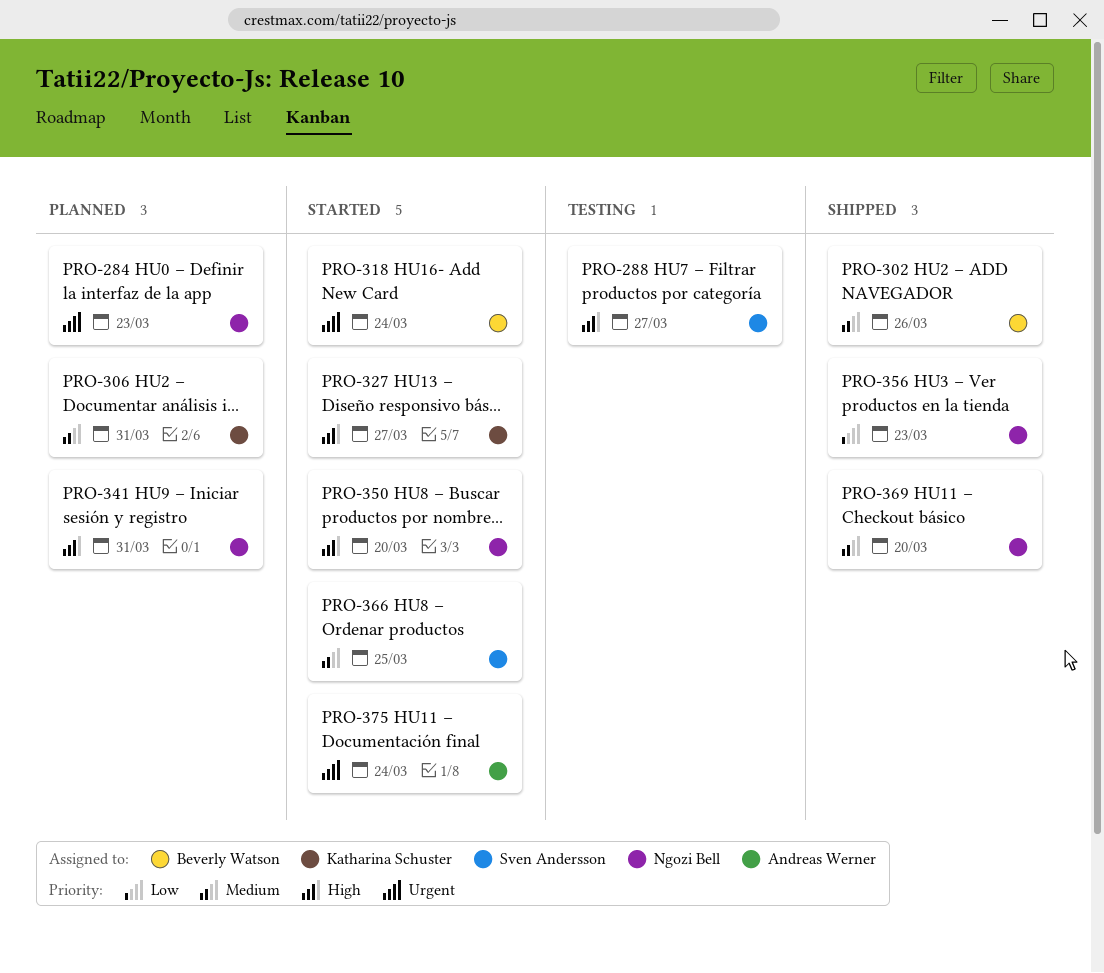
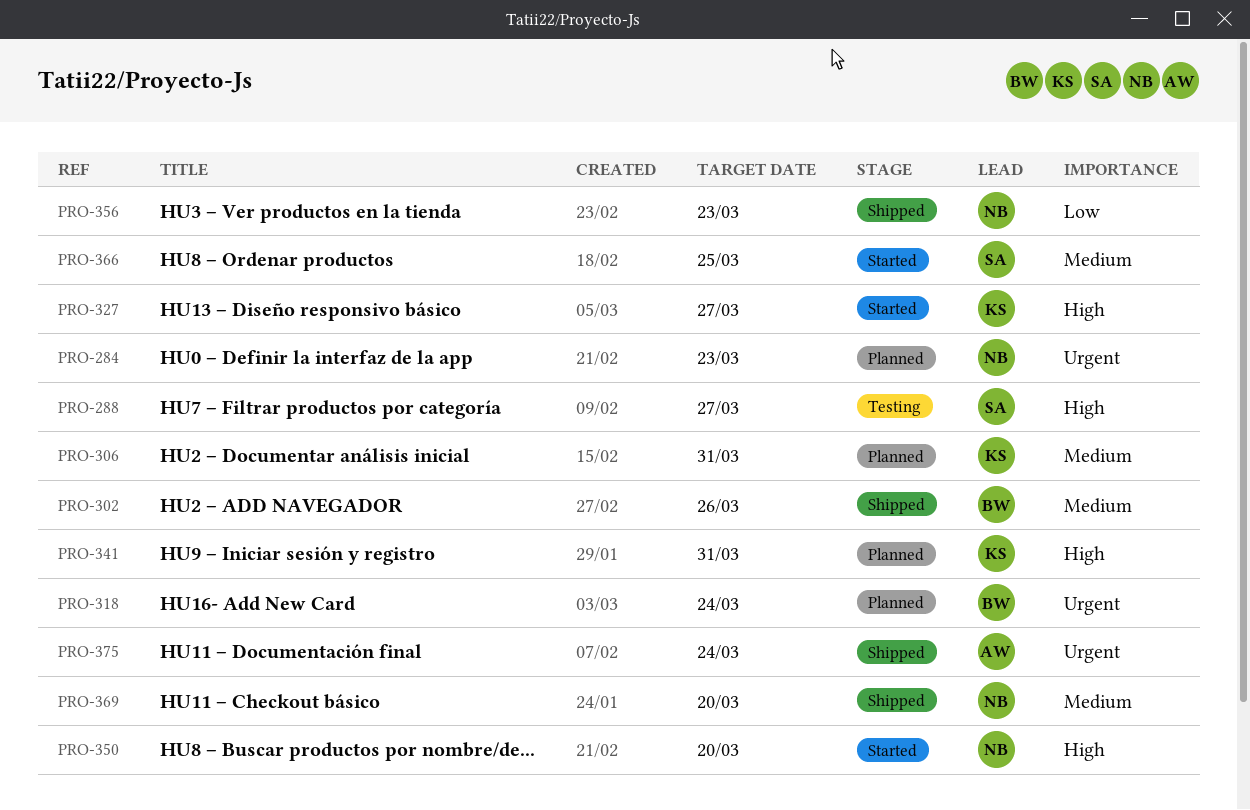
PRO-318, status: Started -> Planned
PRO-341, owner: Ngozi Bell -> Katharina Schuster
PRO-375, status: Started -> Shipped

